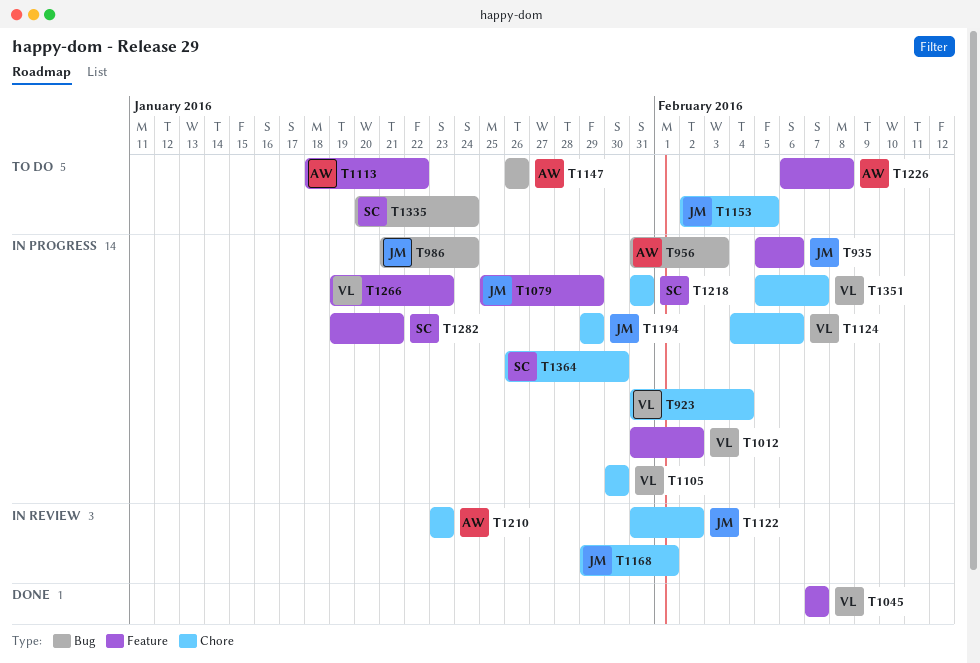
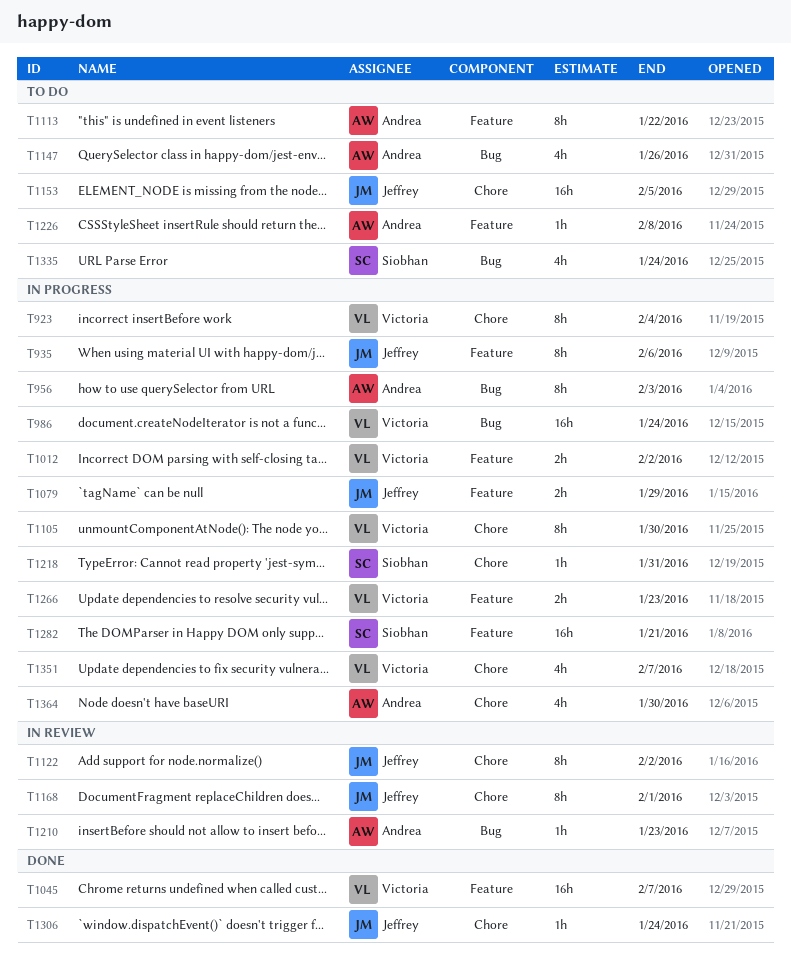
T986, owner: Jeffrey -> Victoria
T1124: present -> none
T1194: present -> none
T1210, label: Chore -> Bug
T1306: none -> present
T1364, owner: Siobhan -> Andrea

